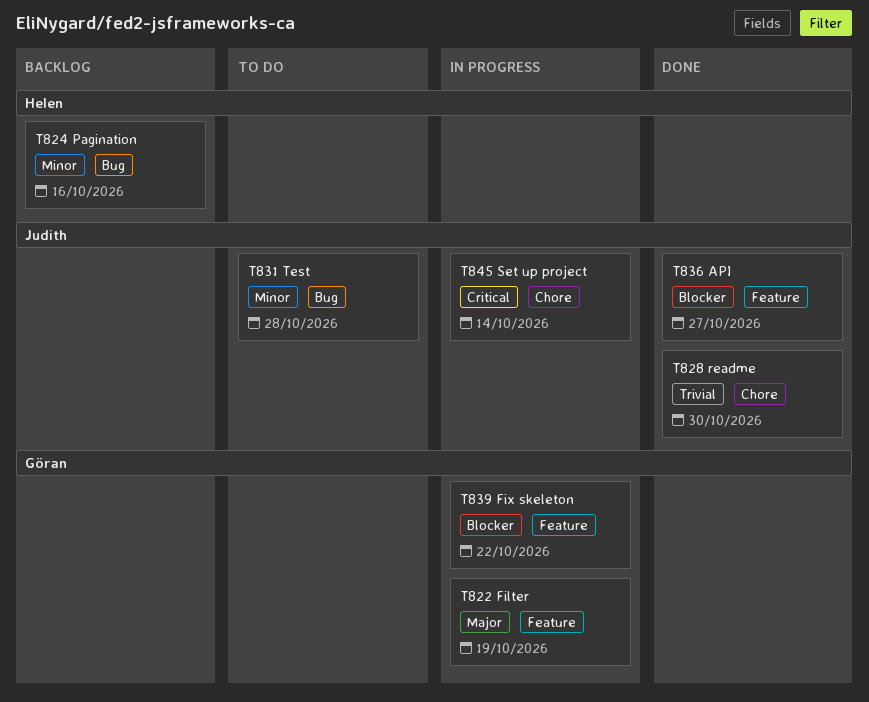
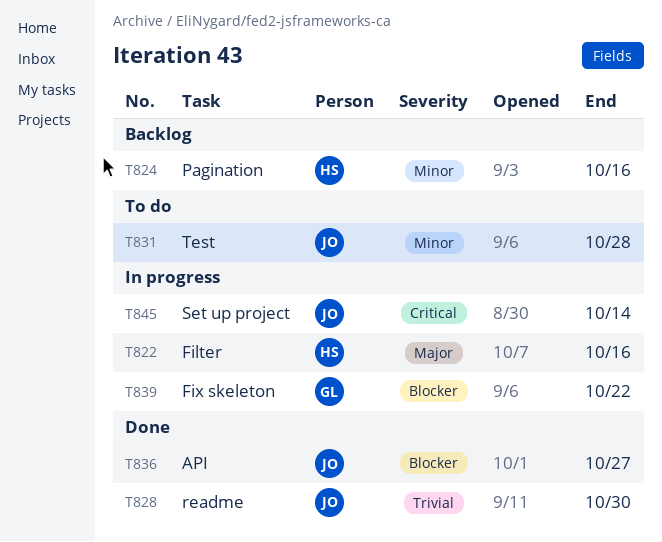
T822, owner: Göran -> Helen
T822, due: Oct 19 -> Oct 16

